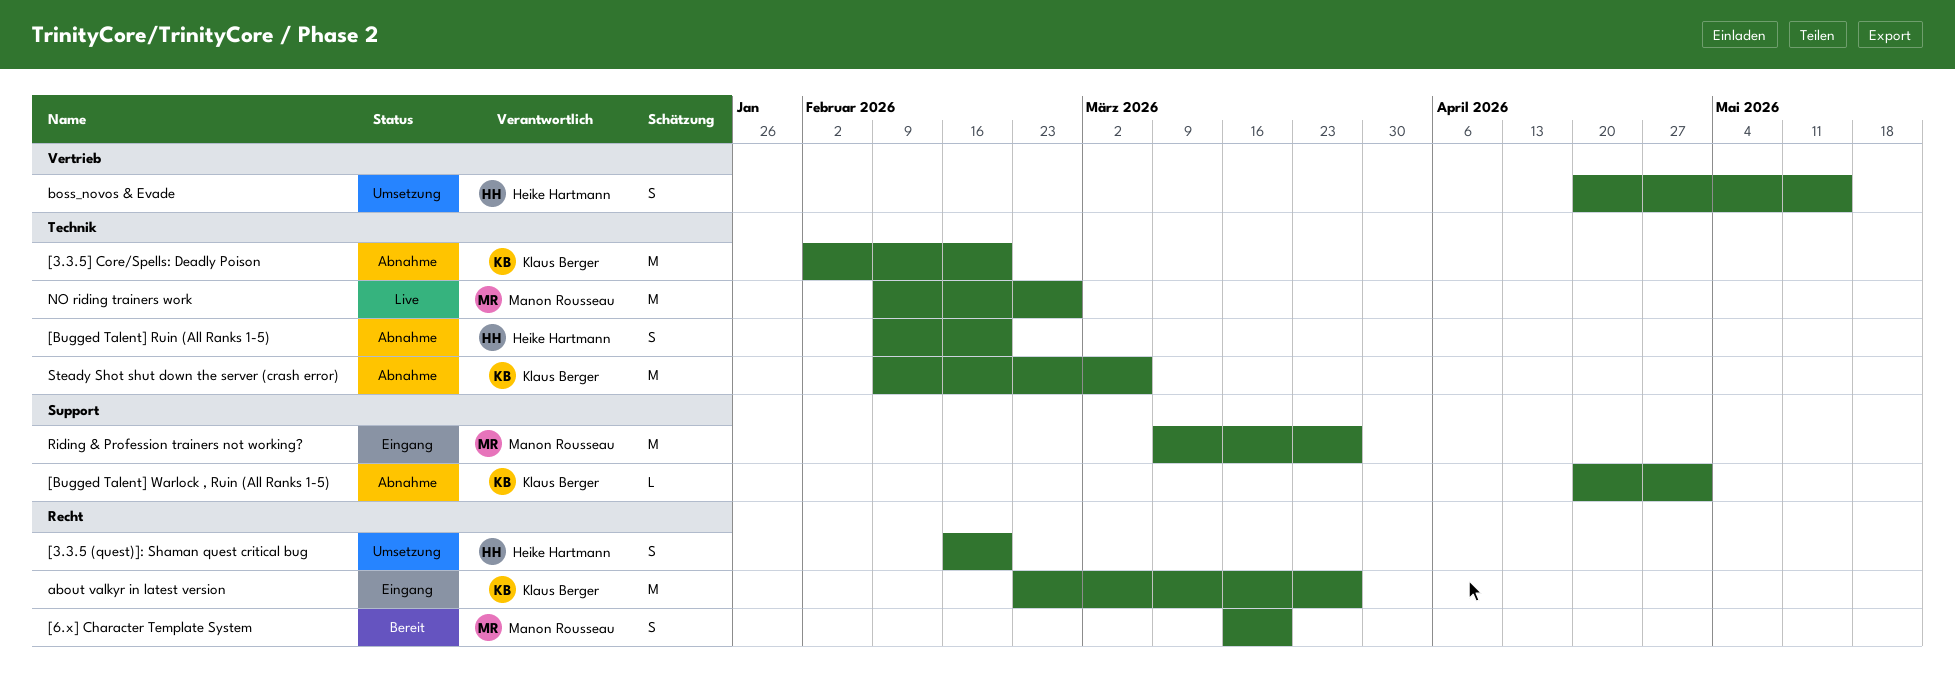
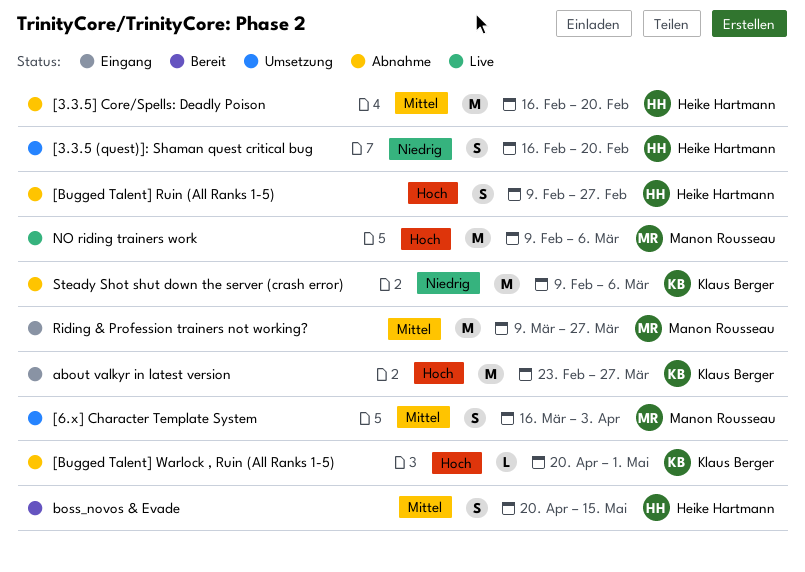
[3.3.5] Core/Spells: Deadly Poison, owner: Klaus Berger -> Heike Hartmann
[3.3.5] Core/Spells: Deadly Poison, start: Feb 2 -> Feb 16
[6.x] Character Template System, status: Bereit -> Umsetzung
[6.x] Character Template System, due: Mar 20 -> Apr 3
[Bugged Talent] Ruin (All Ranks 1-5), due: Feb 20 -> Feb 27
boss_novos & Evade, status: Umsetzung -> Bereit
NO riding trainers work, due: Feb 27 -> Mar 6

